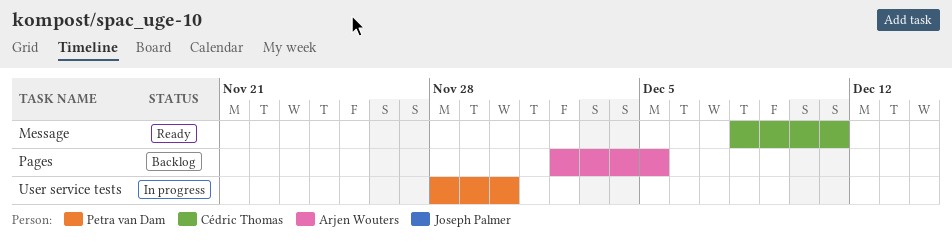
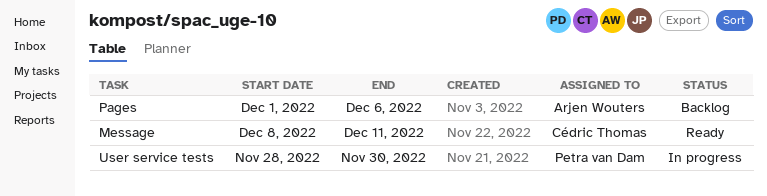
Pages, start: Dec 2 -> Dec 1
Pages, due: Dec 5 -> Dec 6

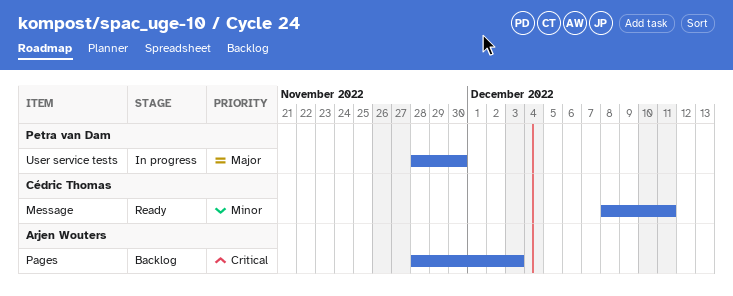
Pages, start: Dec 1 -> Nov 28
Pages, due: Dec 6 -> Dec 3

